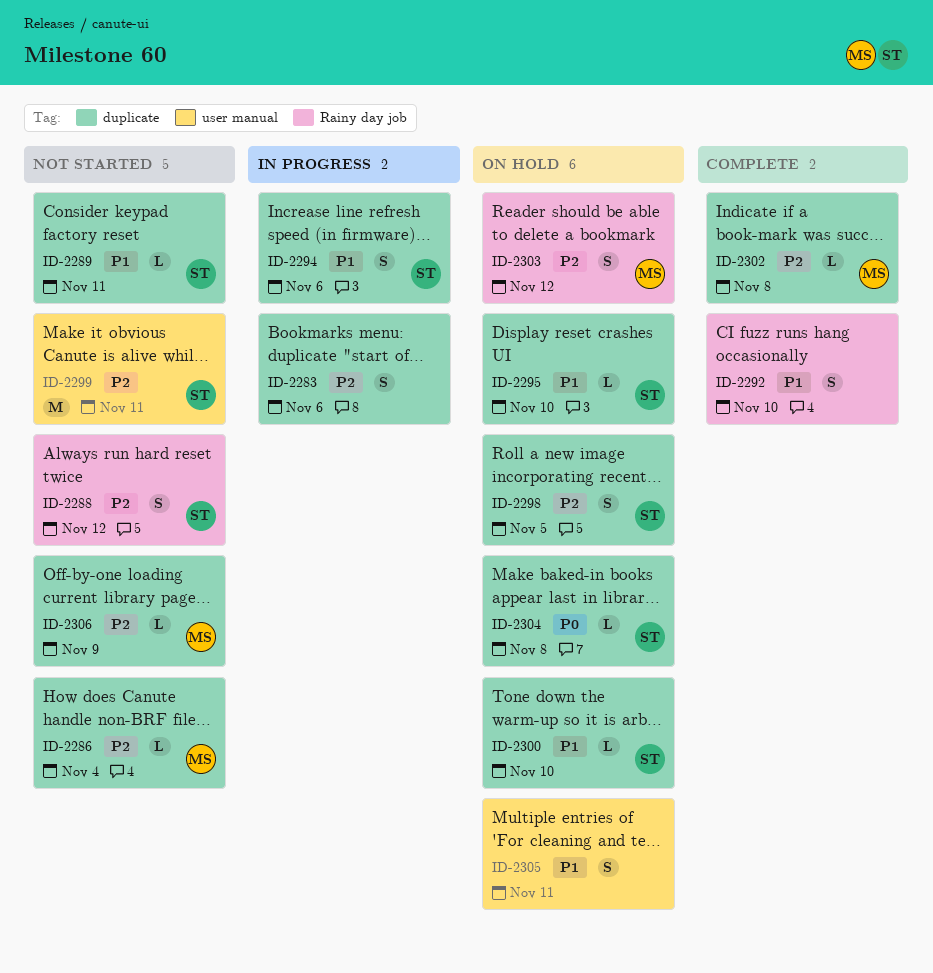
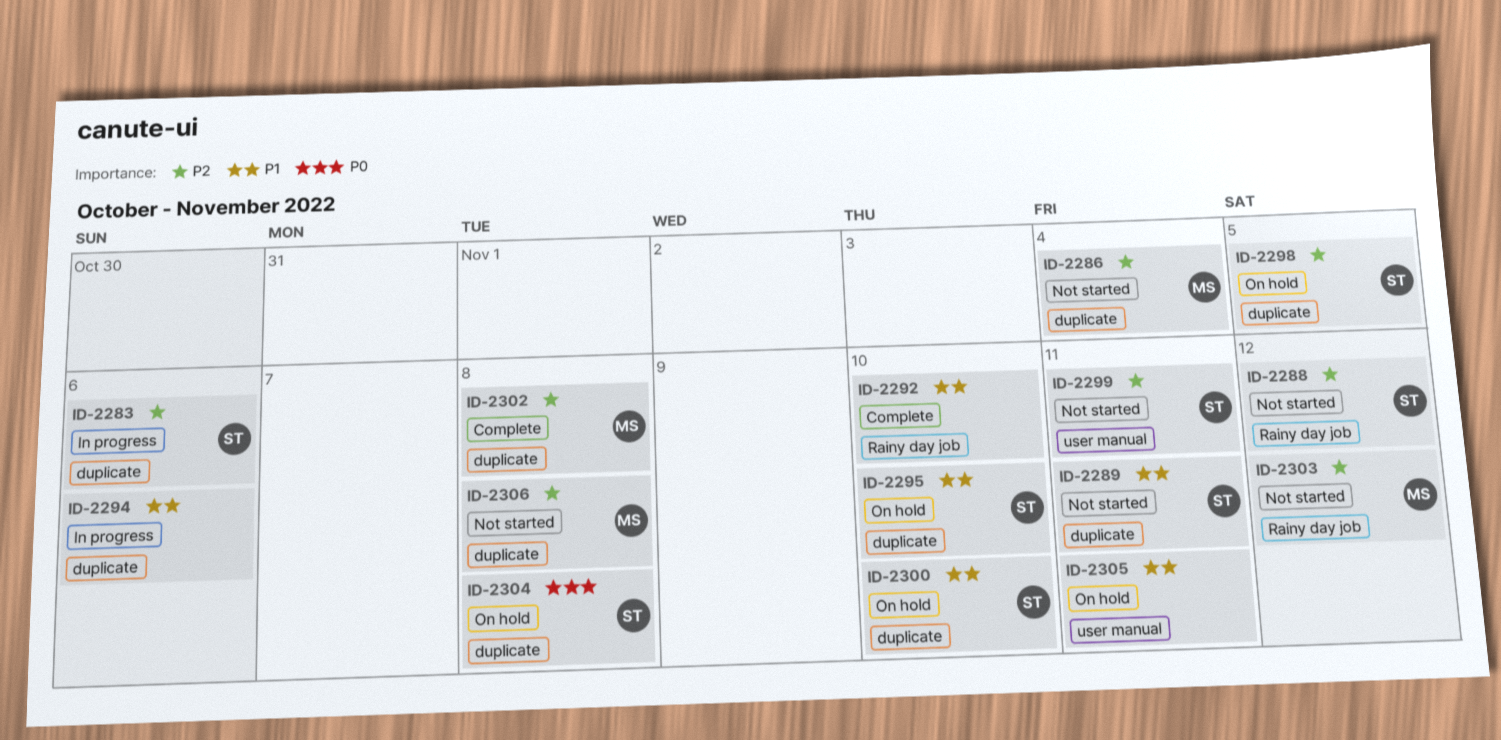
ID-2283, owner: none -> ST
ID-2294, owner: ST -> none
ID-2303, status: On hold -> Not started
ID-2306, due: Nov 9 -> Nov 8

